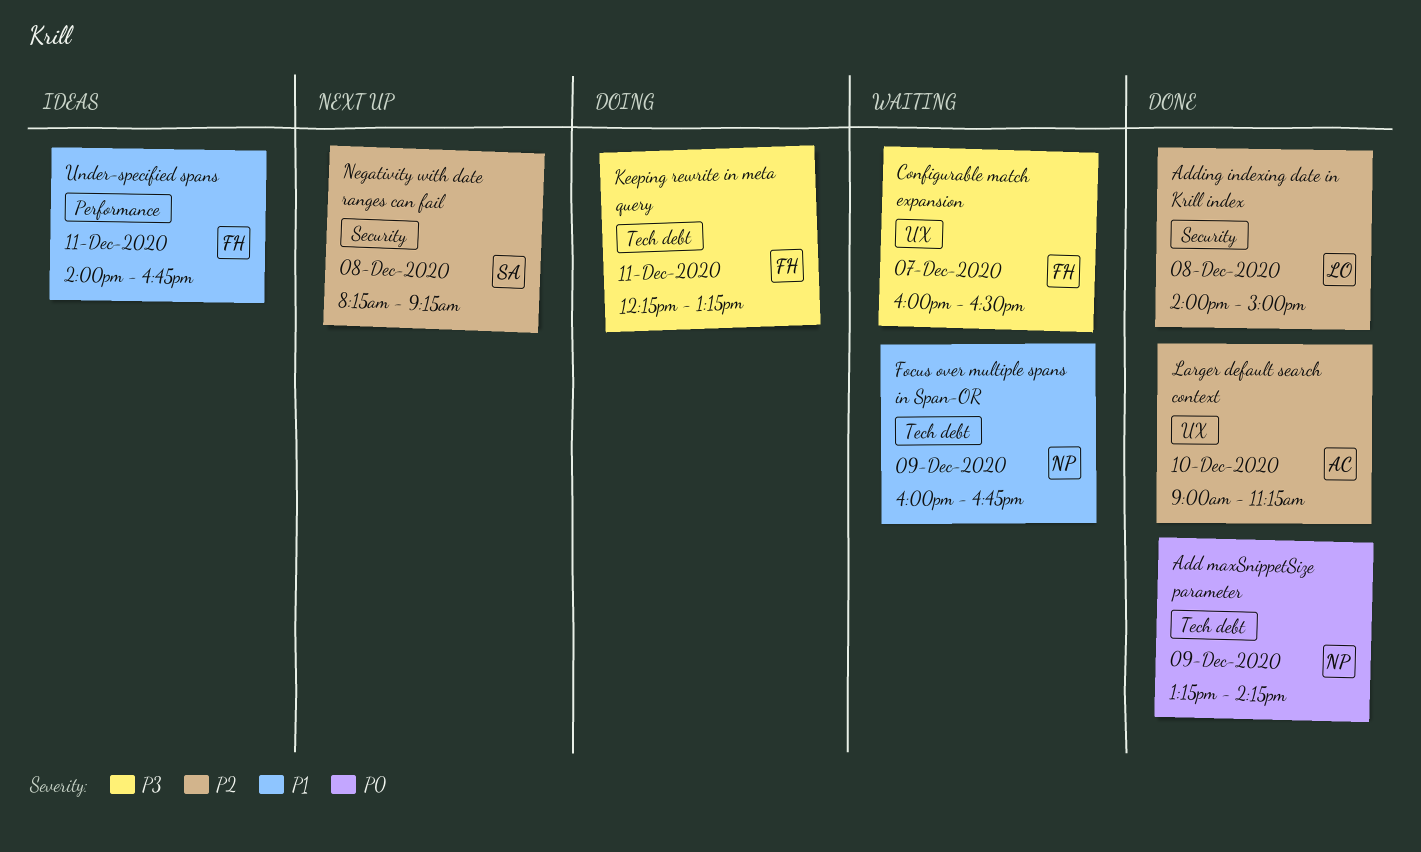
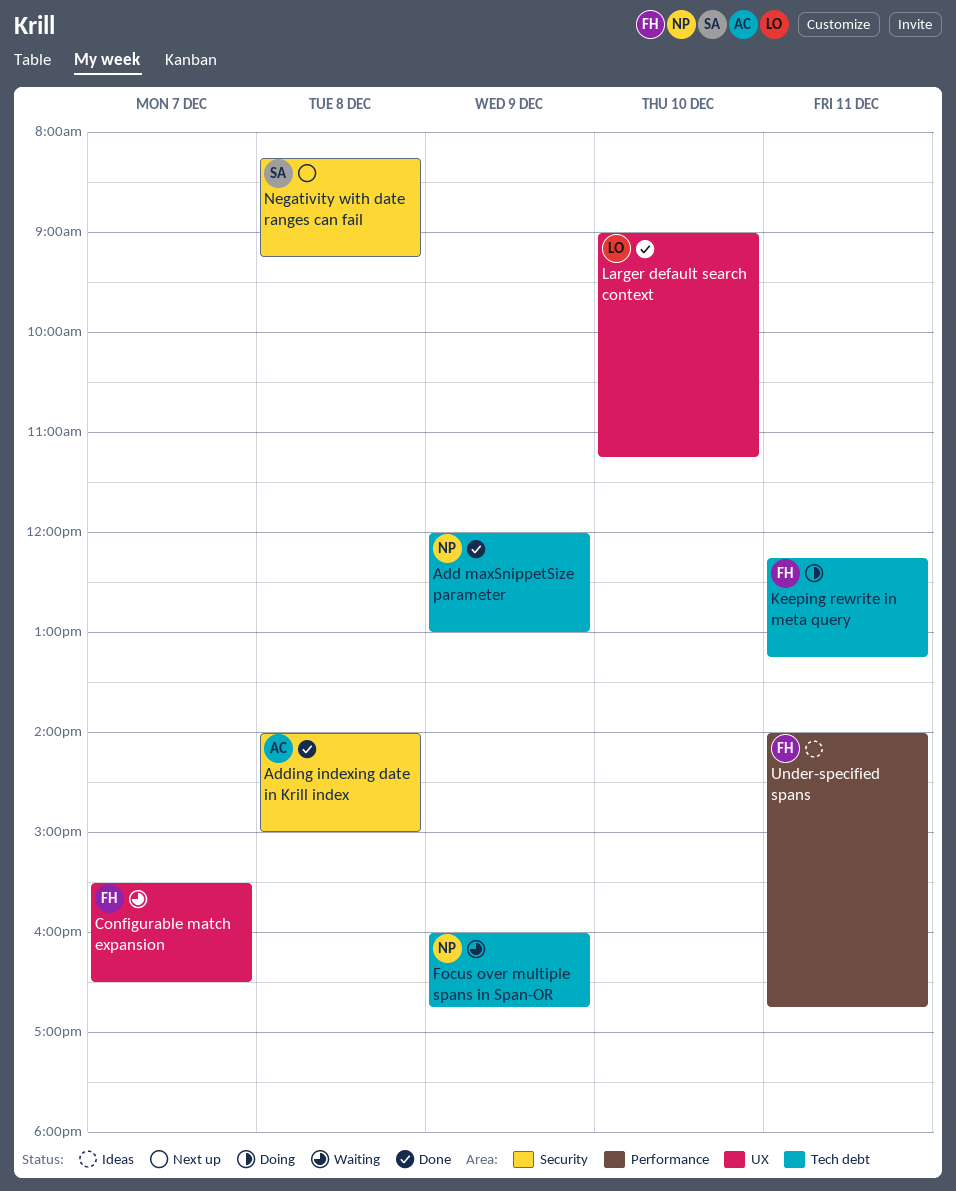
Add maxSnippetSize parameter, begins: 13:15 -> 12:00
Add maxSnippetSize parameter, ends: 14:15 -> 13:00
Adding indexing date in Krill index, owner: LO -> AC
Configurable match expansion, begins: 16:00 -> 15:30
Larger default search context, owner: AC -> LO

